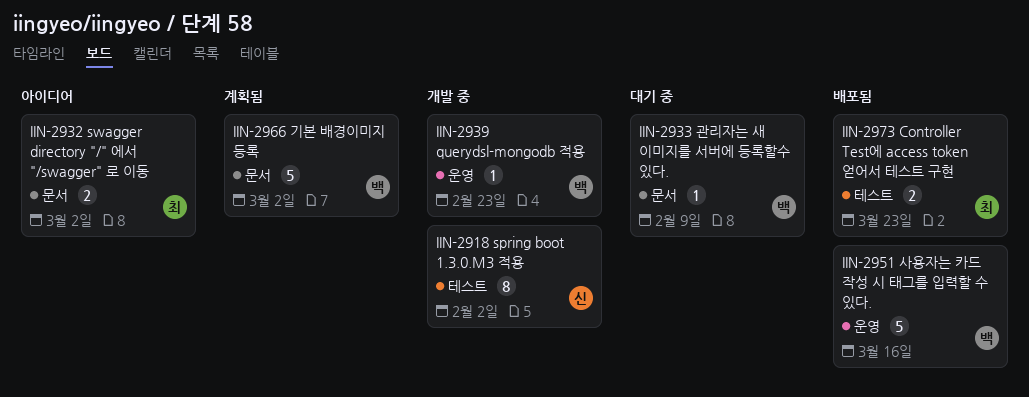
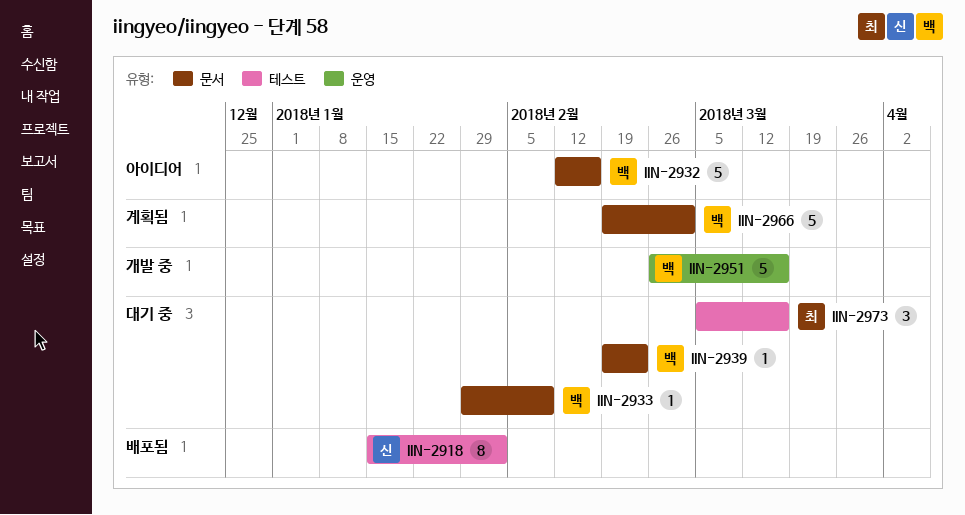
IIN-2918, status: 개발 중 -> 배포됨
IIN-2932, owner: 최 -> 백
IIN-2932, estimate: 2 -> 5
IIN-2932, due: Mar 2 -> Feb 16
IIN-2939, status: 개발 중 -> 대기 중
IIN-2939, label: 운영 -> 문서
IIN-2951, status: 배포됨 -> 개발 중
IIN-2973, status: 배포됨 -> 대기 중
IIN-2973, estimate: 2 -> 3
IIN-2973, due: Mar 23 -> Mar 16

